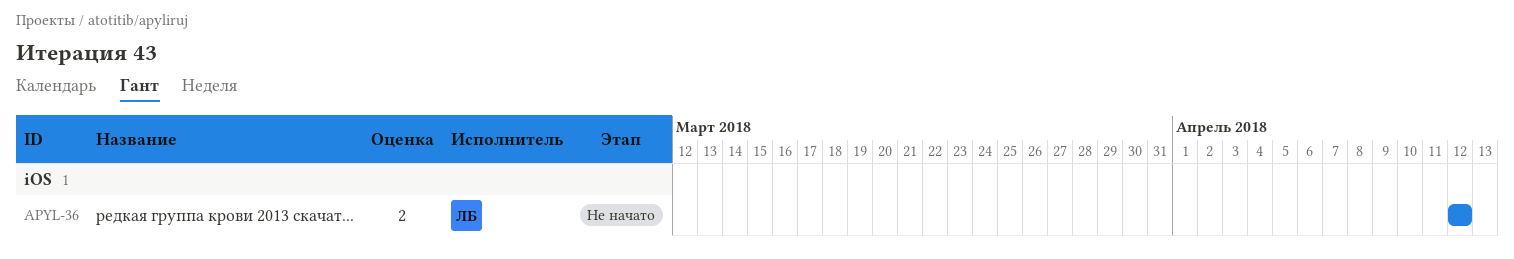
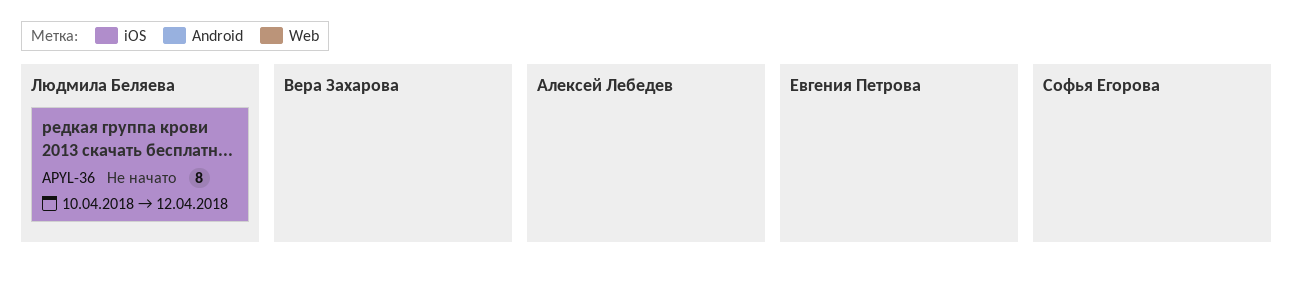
APYL-36, estimate: 2 -> 8
APYL-36, start: Apr 12 -> Apr 10

